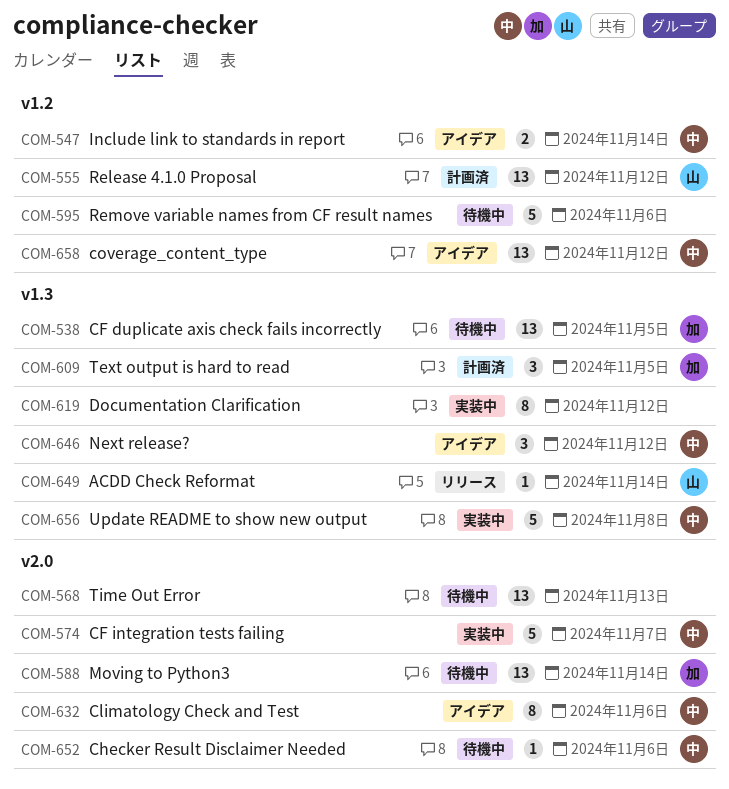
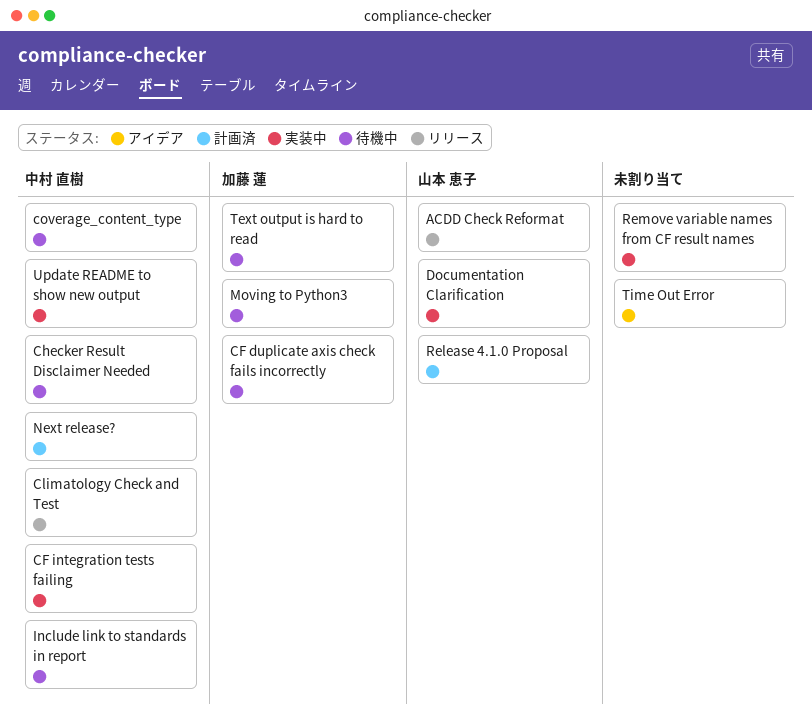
Climatology Check and Test, status: アイデア -> リリース
coverage_content_type, status: アイデア -> 待機中
Documentation Clarification, owner: none -> 山本 恵子
Include link to standards in report, status: アイデア -> 待機中
Next release?, status: アイデア -> 計画済
Remove variable names from CF result names, status: 待機中 -> 実装中
Text output is hard to read, status: 計画済 -> 待機中
Time Out Error, status: 待機中 -> アイデア

